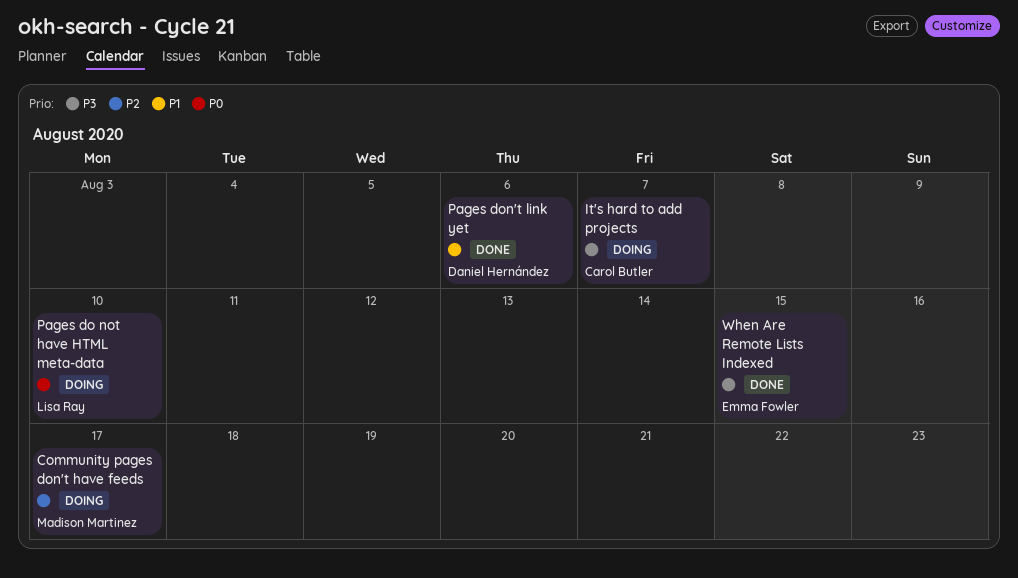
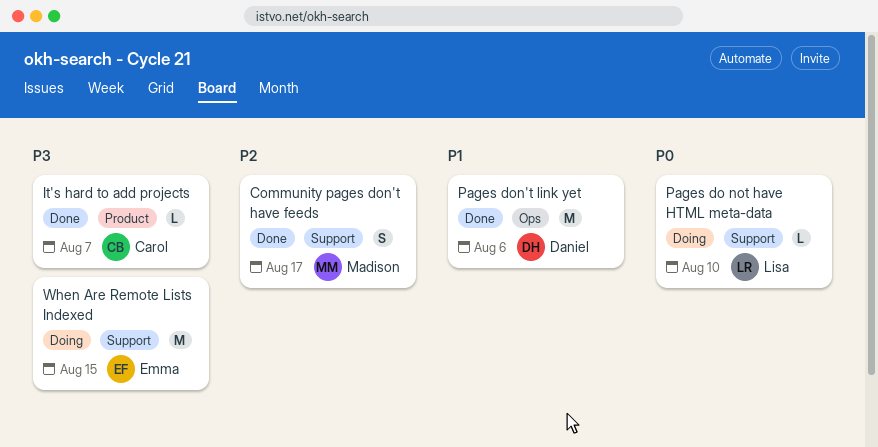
Community pages don't have feeds, status: Doing -> Done
It's hard to add projects, status: Doing -> Done
When Are Remote Lists Indexed, status: Done -> Doing

